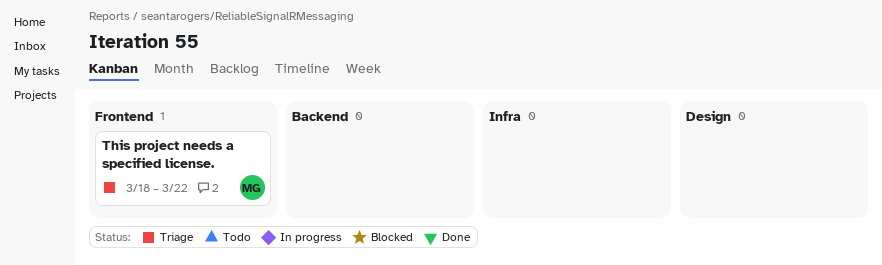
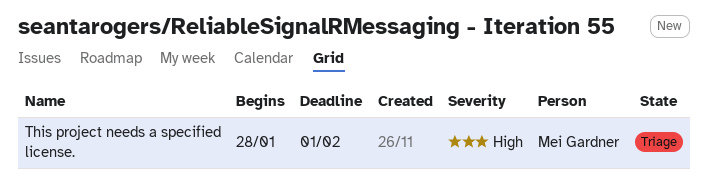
This project needs a specified license., start: Mar 18 -> Jan 28
This project needs a specified license., due: Mar 22 -> Feb 1

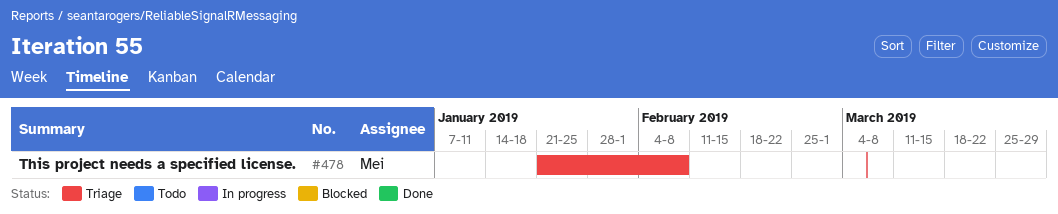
This project needs a specified license., start: Jan 28 -> Jan 21
This project needs a specified license., due: Feb 1 -> Feb 8

